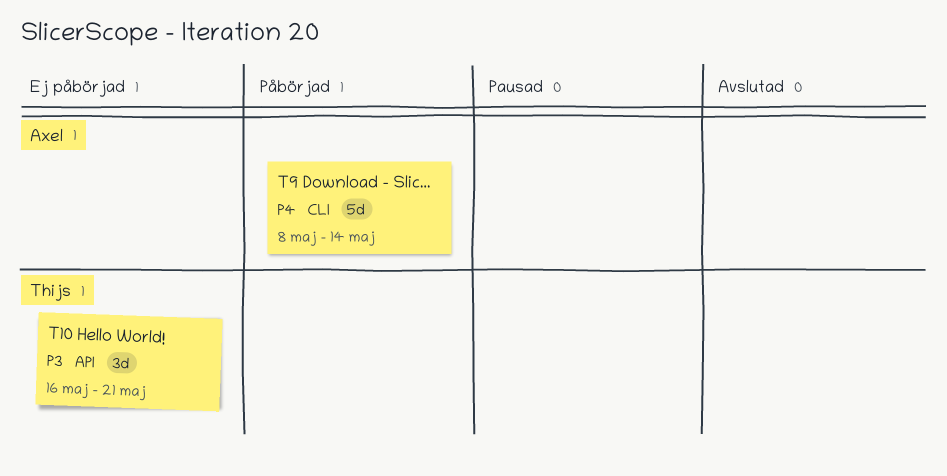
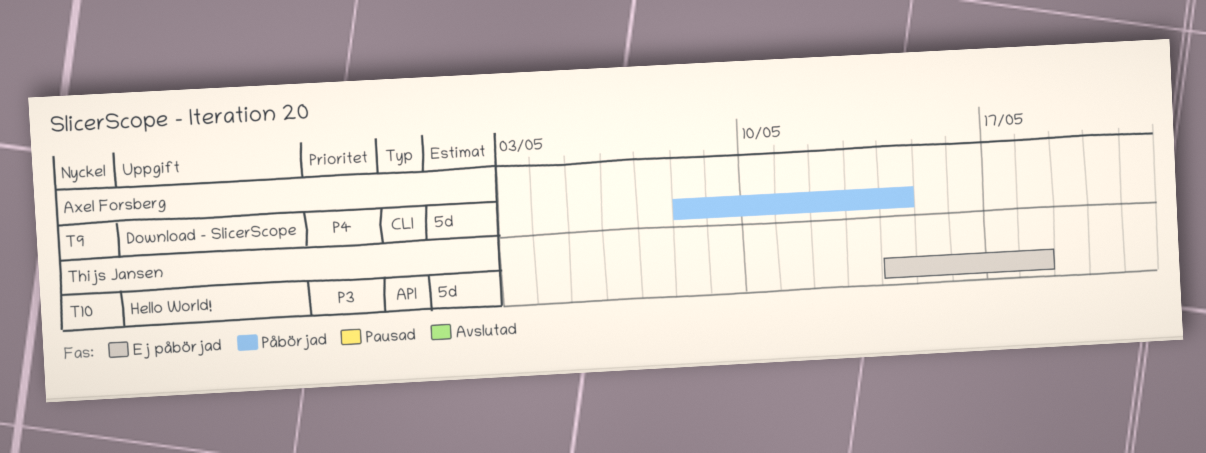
T10, estimate: 3d -> 5d
T10, start: May 16 -> May 14
T10, due: May 21 -> May 18

